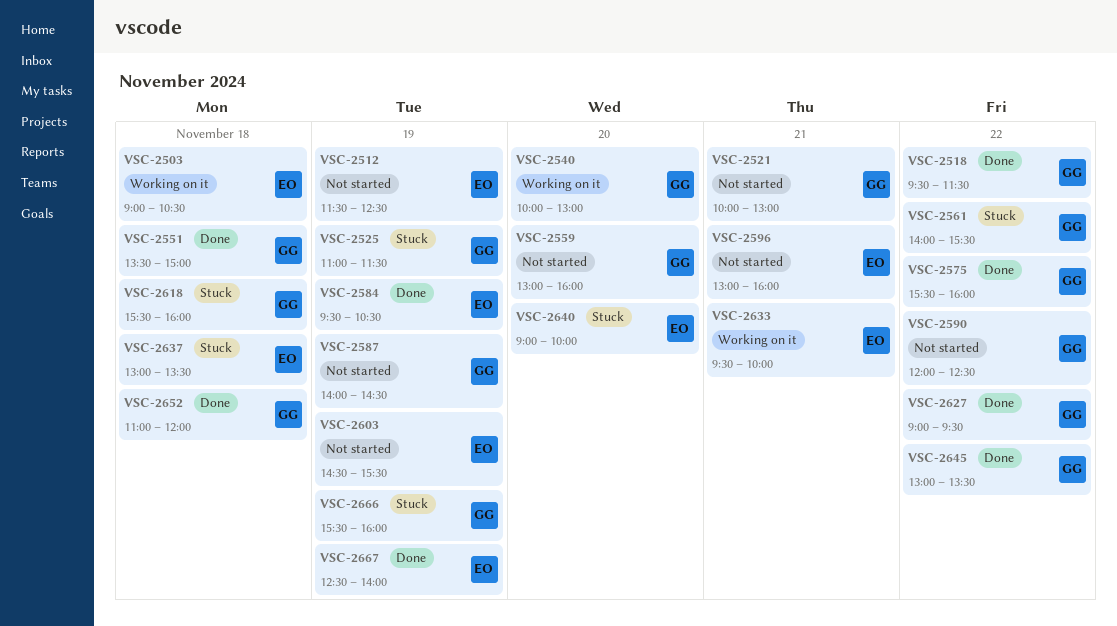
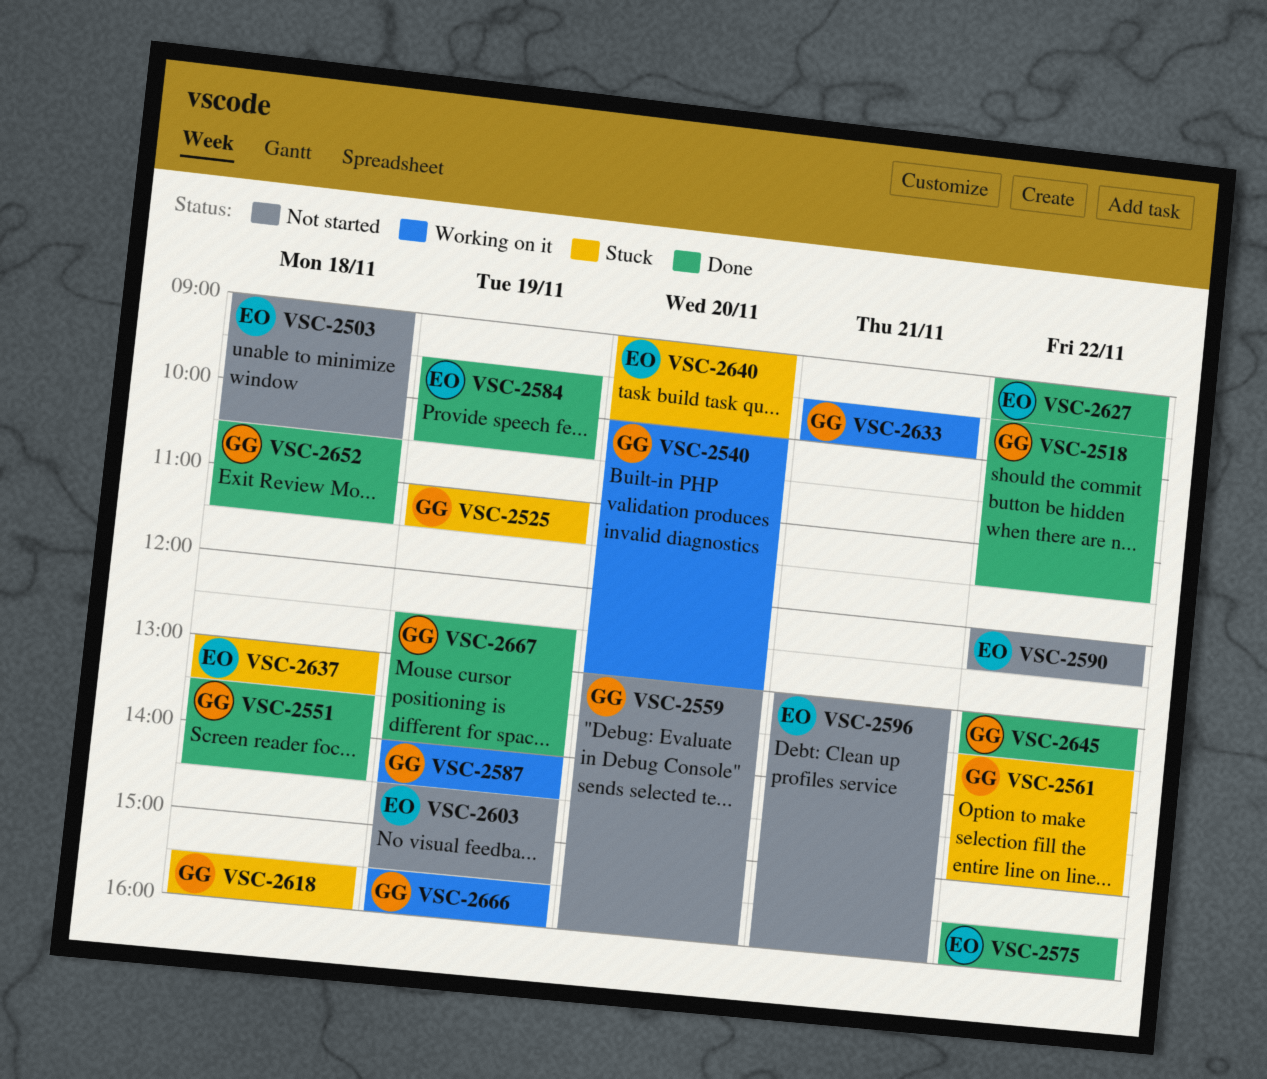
VSC-2503, status: Working on it -> Not started
VSC-2512: present -> none
VSC-2521: present -> none
VSC-2551, ends: 15:00 -> 14:30
VSC-2561, begins: 14:00 -> 13:30
VSC-2561, ends: 15:30 -> 15:00
VSC-2575, owner: GG -> EO
VSC-2587, status: Not started -> Working on it
VSC-2590, owner: GG -> EO
VSC-2627, owner: GG -> EO
VSC-2633, owner: EO -> GG
VSC-2652, begins: 11:00 -> 10:30
VSC-2652, ends: 12:00 -> 11:30
VSC-2666, status: Stuck -> Working on it
VSC-2667, owner: EO -> GG

